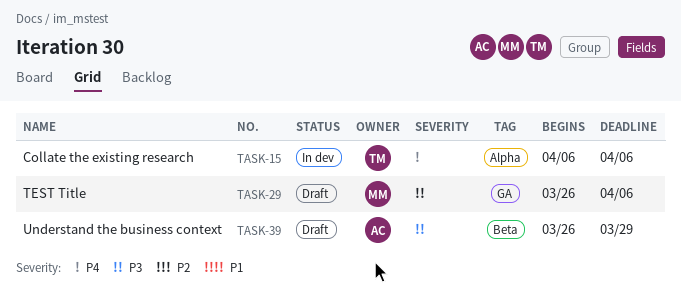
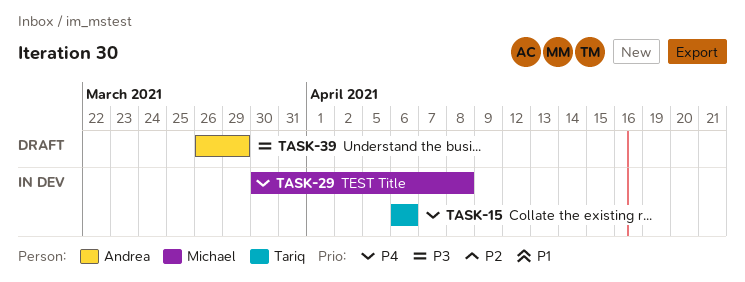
TASK-29, status: Draft -> In dev
TASK-29, priority: P3 -> P4
TASK-29, start: Mar 26 -> Mar 30
TASK-29, due: Apr 6 -> Apr 8

